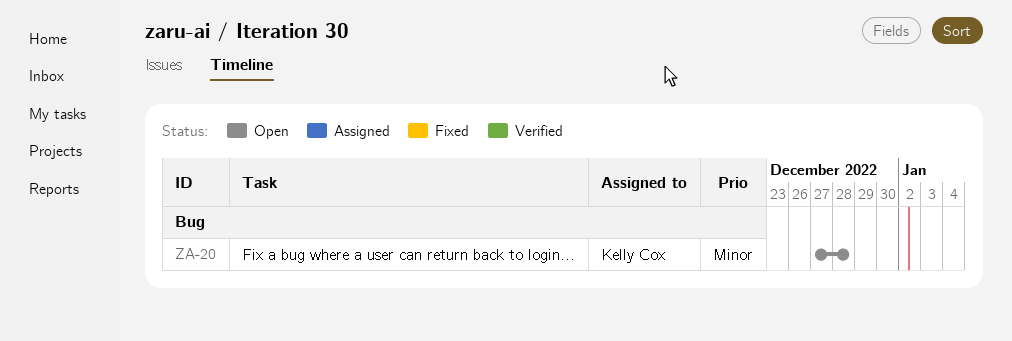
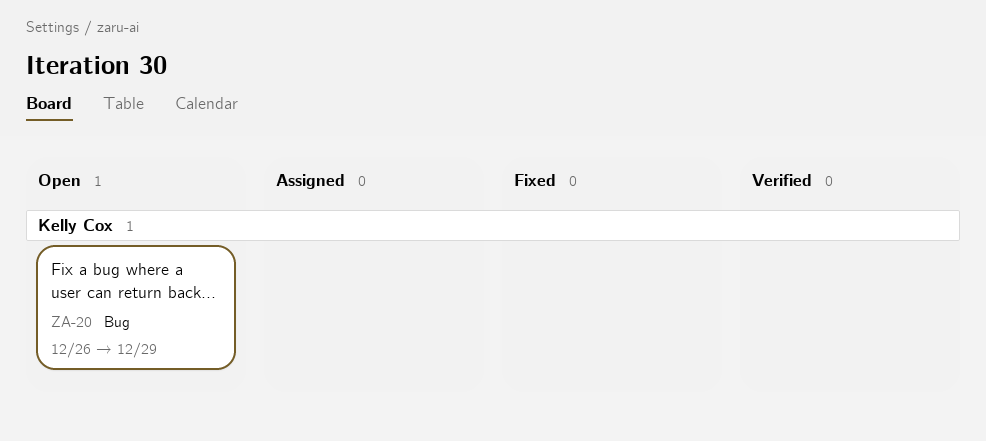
ZA-20, start: Dec 27 -> Dec 26
ZA-20, due: Dec 28 -> Dec 29

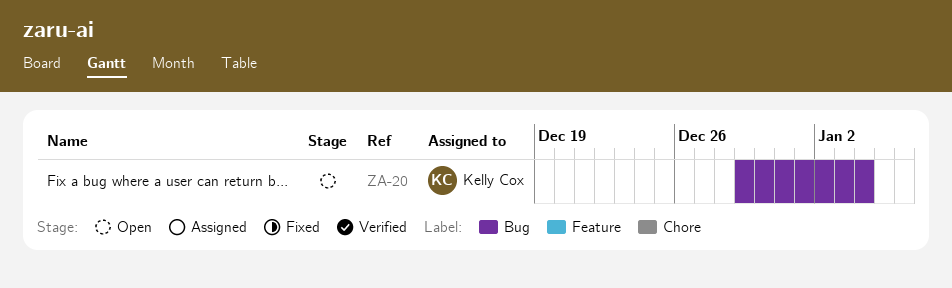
ZA-20, start: Dec 26 -> Dec 29
ZA-20, due: Dec 29 -> Jan 4

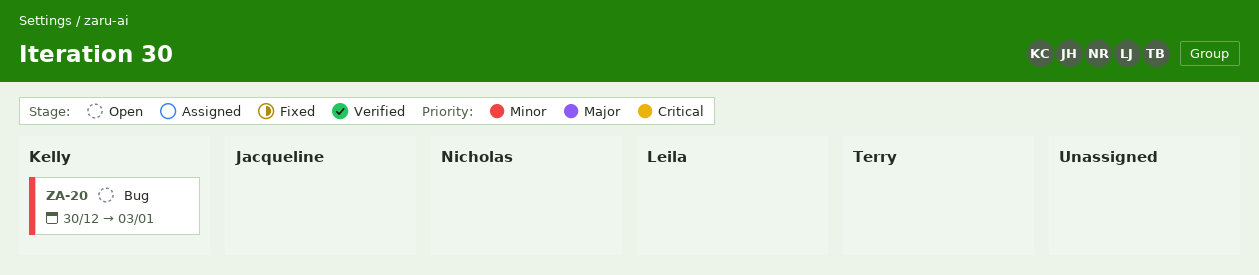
ZA-20, start: Dec 29 -> Dec 30
ZA-20, due: Jan 4 -> Jan 3

